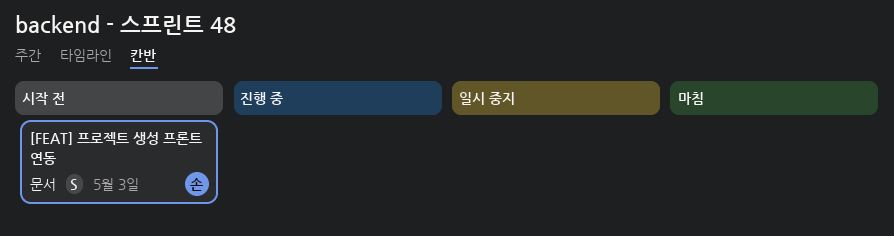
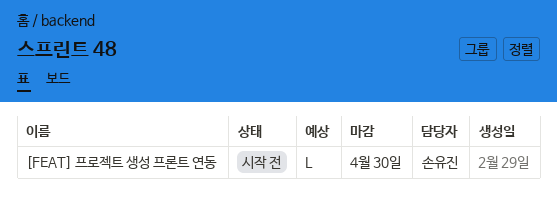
[FEAT] 프로젝트 생성 프론트 연동, estimate: S -> L
[FEAT] 프로젝트 생성 프론트 연동, due: May 3 -> Apr 30

